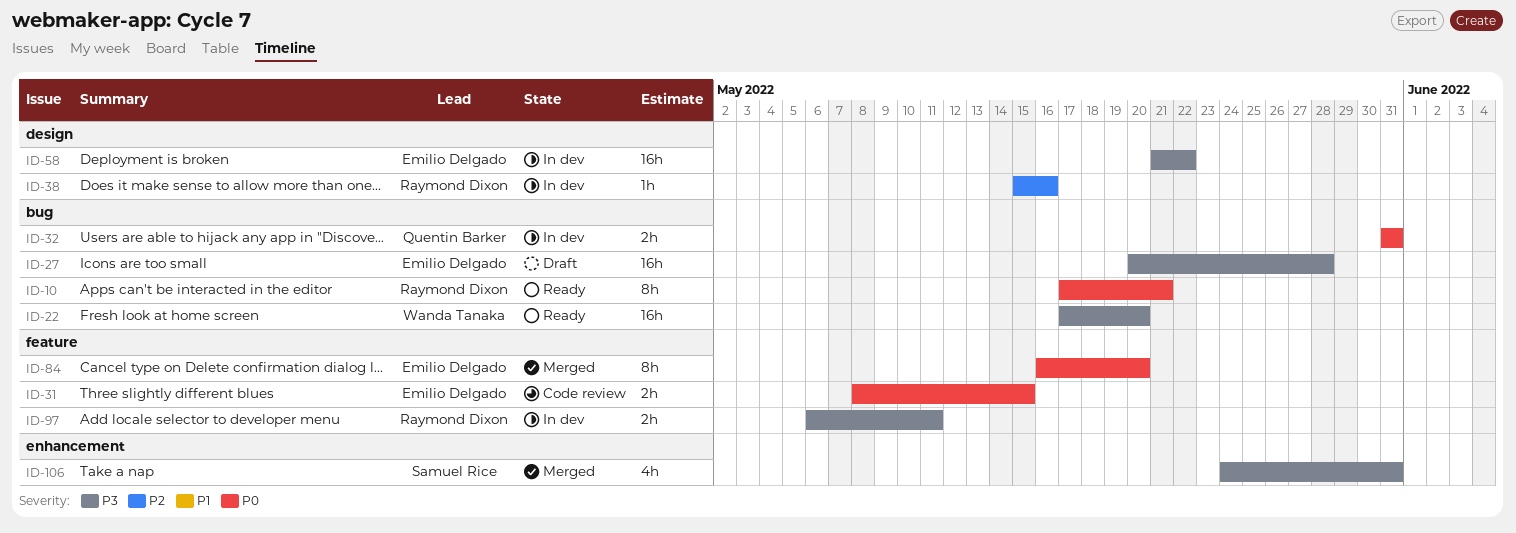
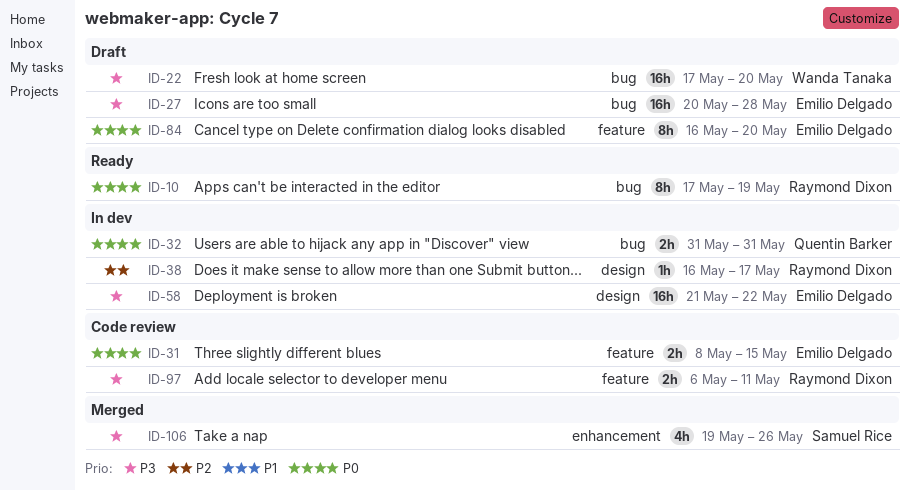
ID-10, due: May 21 -> May 19
ID-22, status: Ready -> Draft
ID-38, start: May 15 -> May 16
ID-38, due: May 16 -> May 17
ID-84, status: Merged -> Draft
ID-97, status: In dev -> Code review
ID-106, start: May 24 -> May 19
ID-106, due: May 31 -> May 26

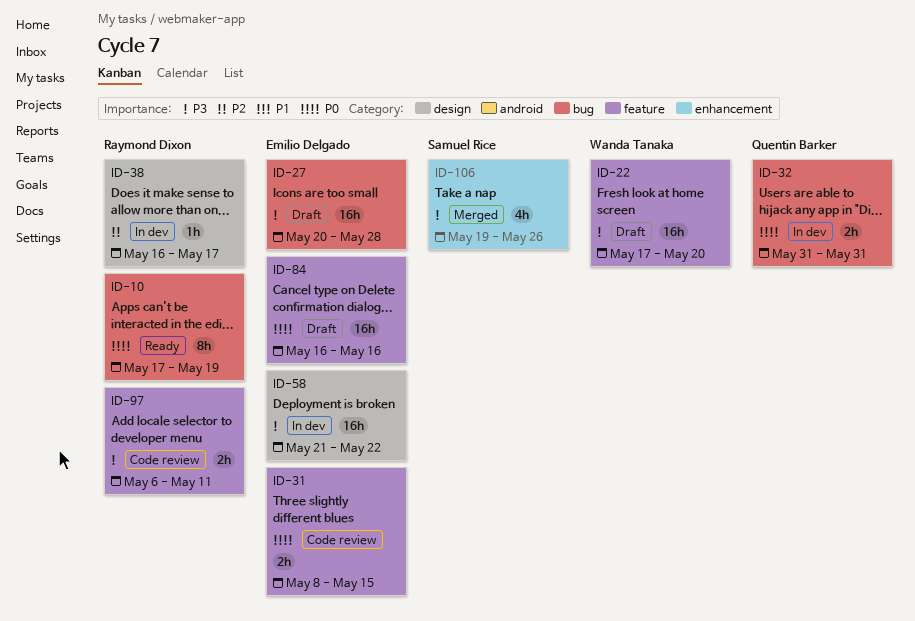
ID-22, label: bug -> feature
ID-84, estimate: 8h -> 16h
ID-84, due: May 20 -> May 16

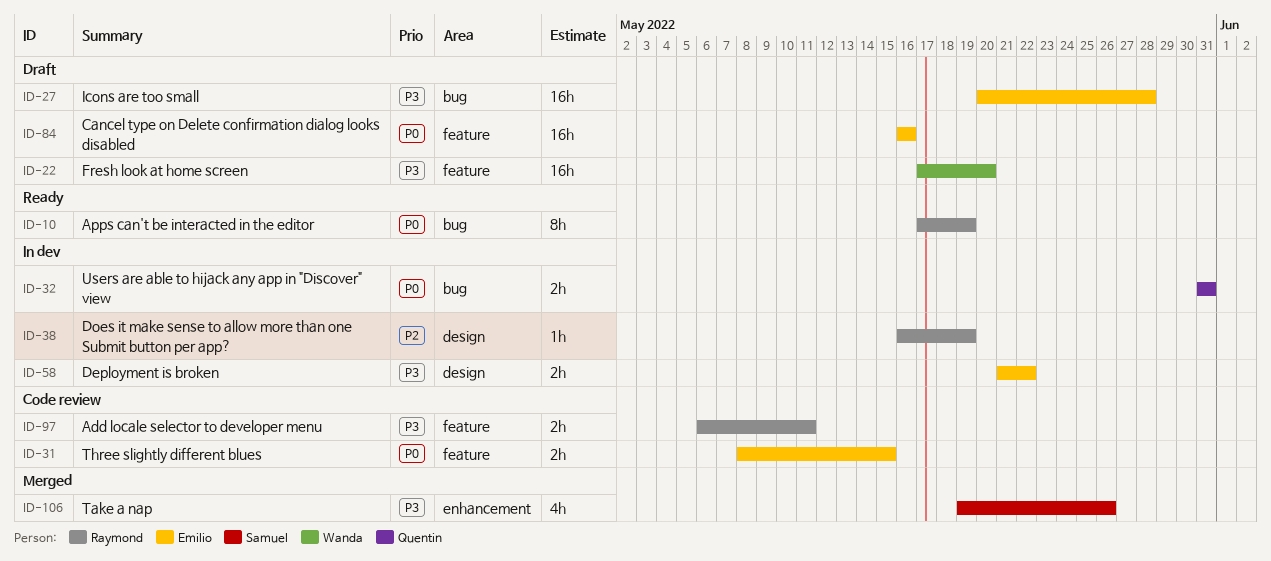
ID-38, due: May 17 -> May 19
ID-58, estimate: 16h -> 2h

